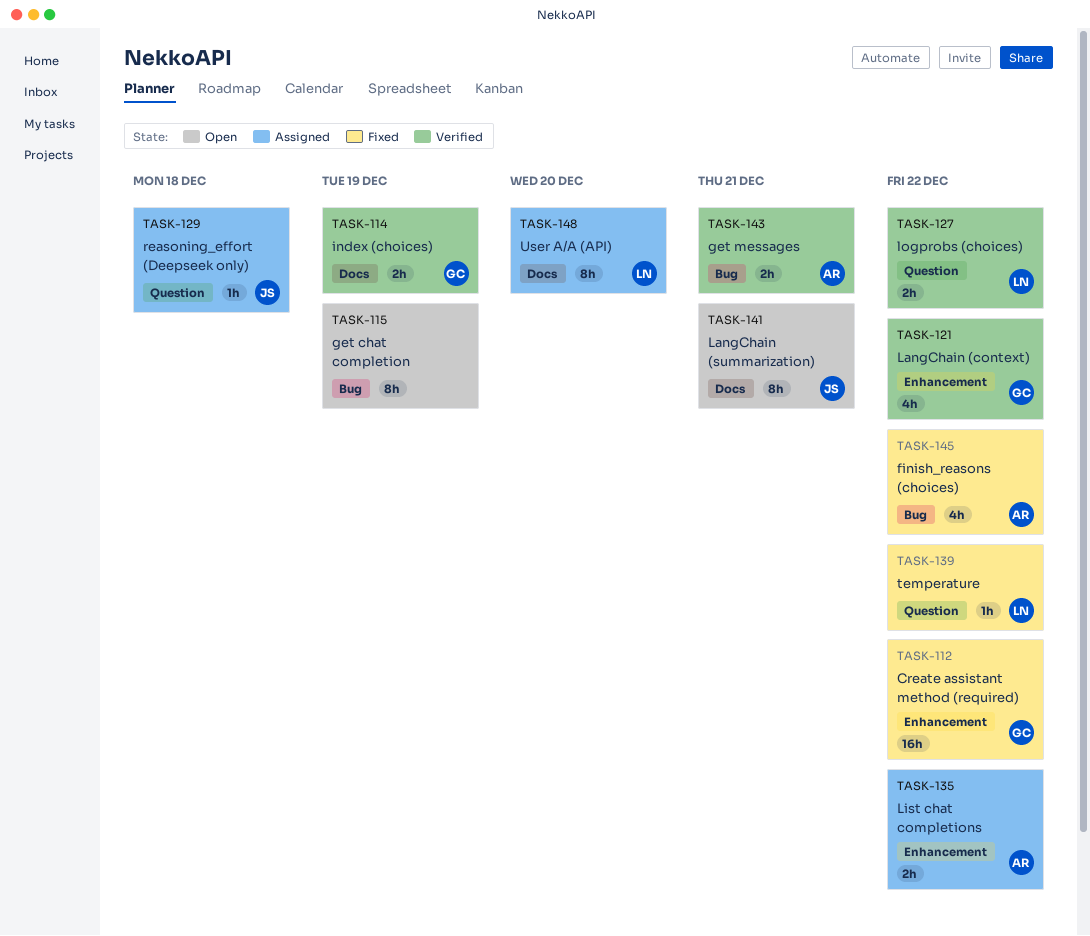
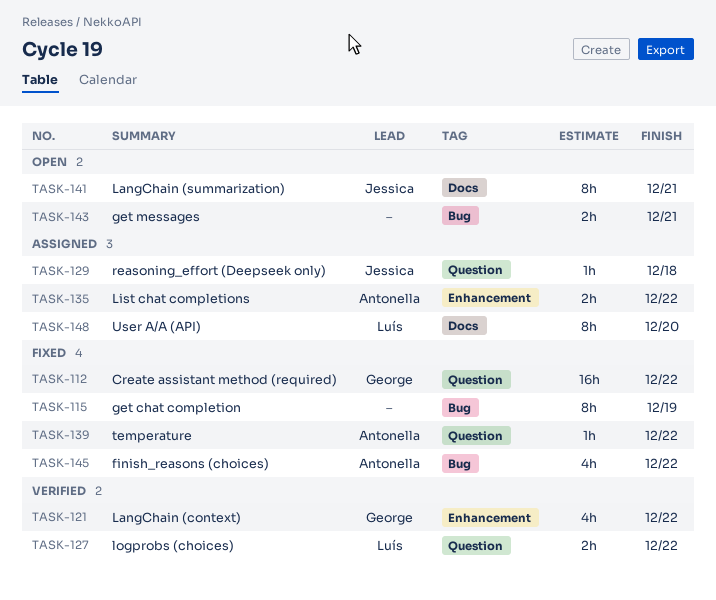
TASK-112, label: Enhancement -> Question
TASK-114: present -> none
TASK-115, status: Open -> Fixed
TASK-139, owner: Luís -> Antonella
TASK-143, status: Verified -> Open
TASK-143, owner: Antonella -> none

